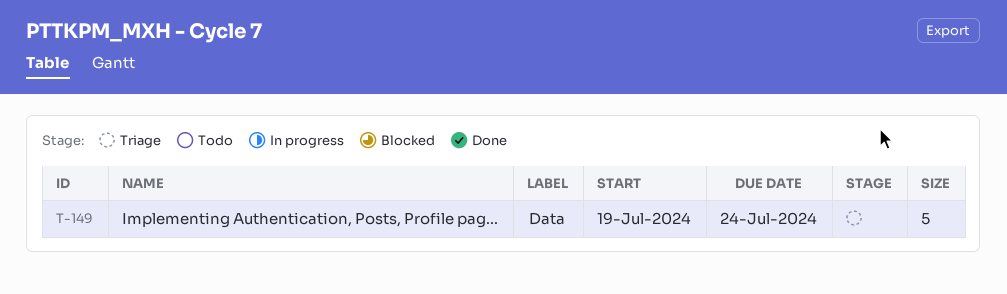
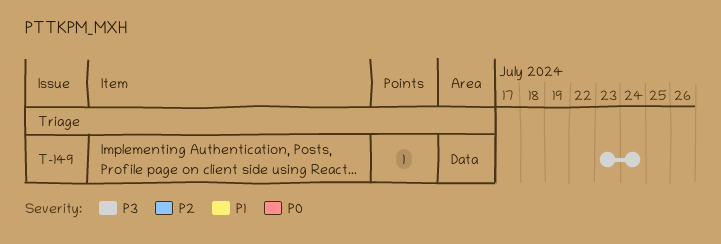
T-149, estimate: 5 -> 1
T-149, start: Jul 19 -> Jul 23

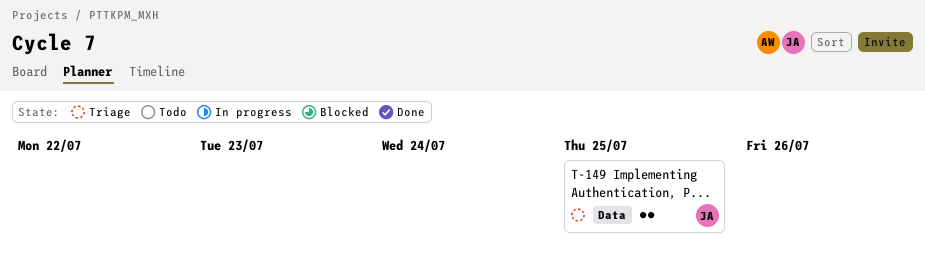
T-149, estimate: 1 -> 2
T-149, due: Jul 24 -> Jul 25

